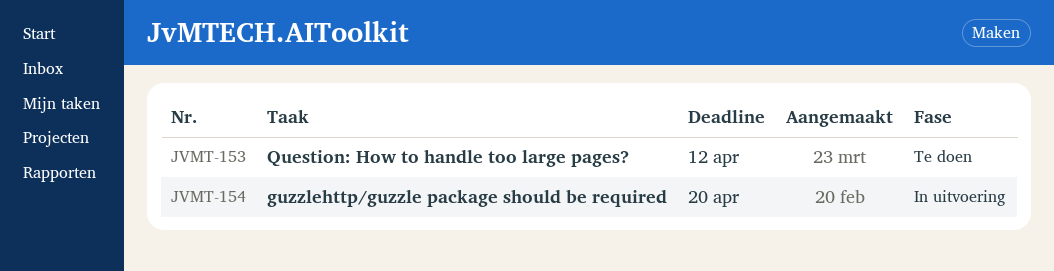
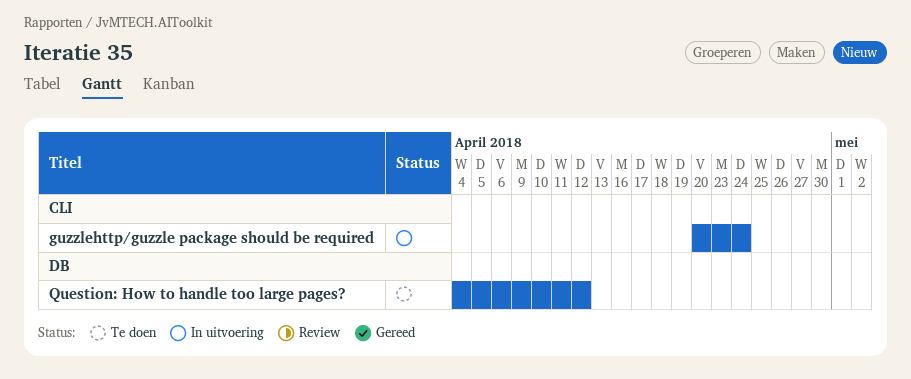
guzzlehttp/guzzle package should be required, due: Apr 20 -> Apr 24

